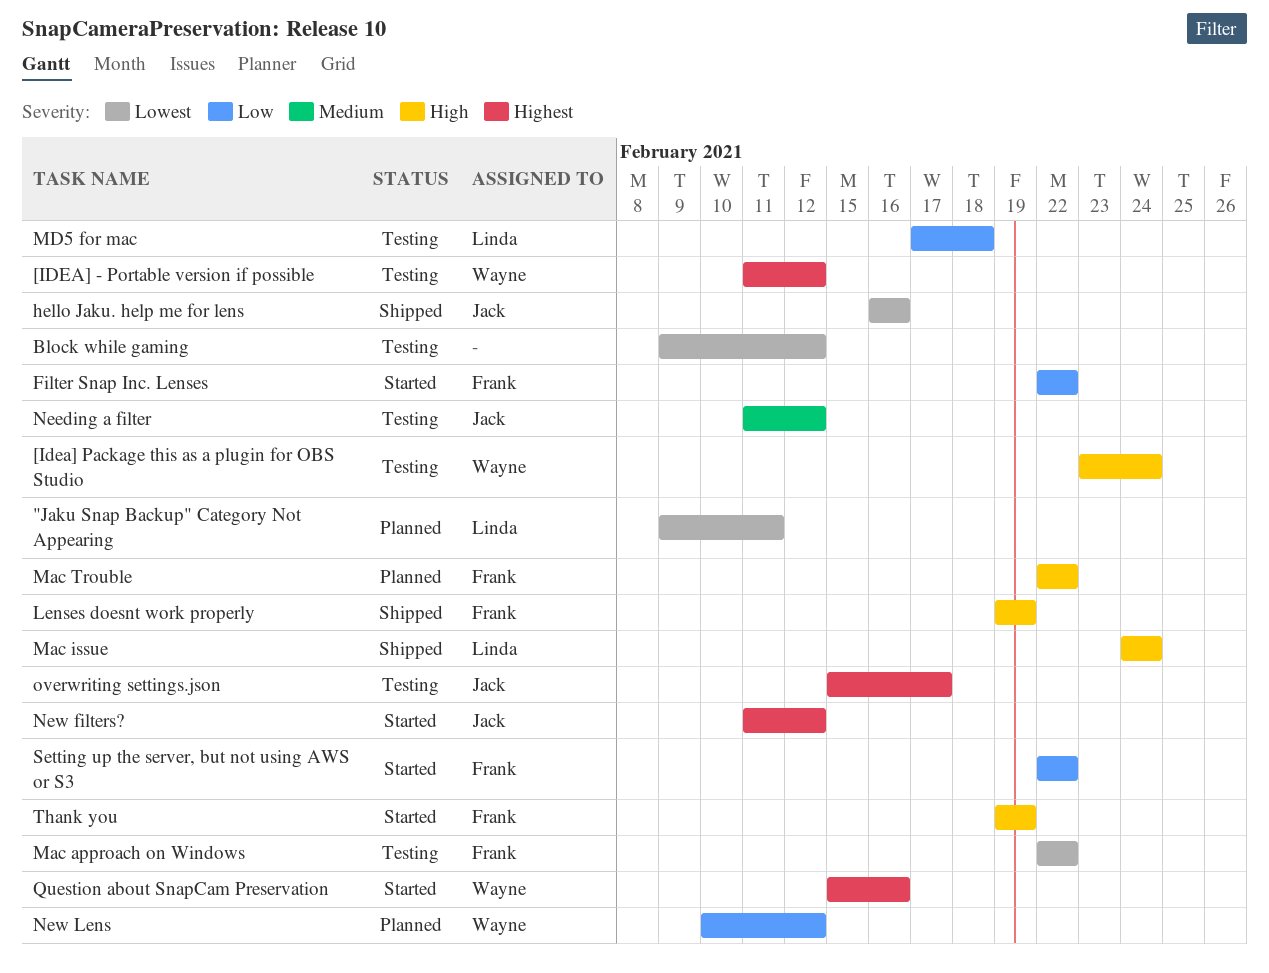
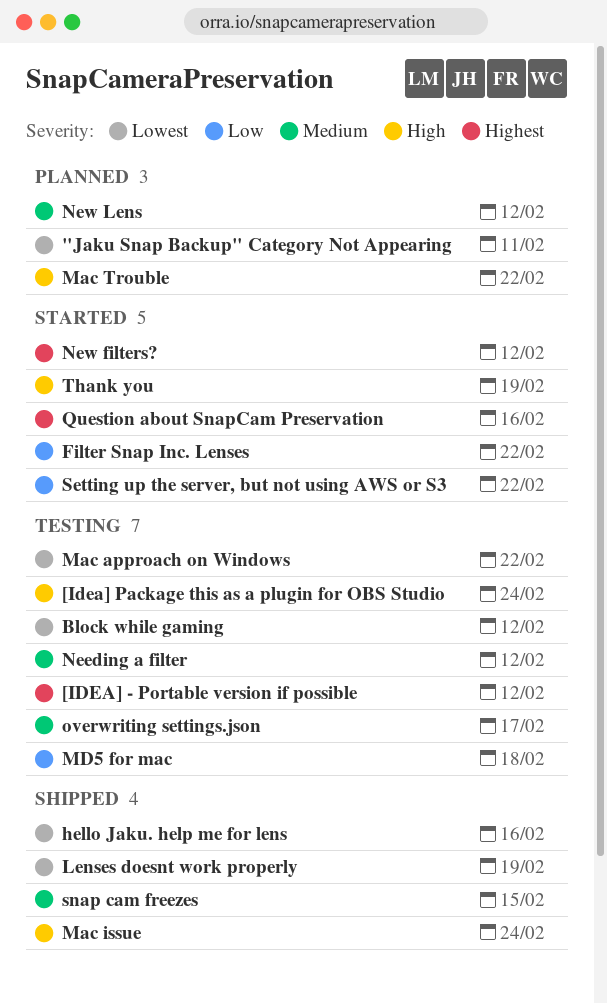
Lenses doesnt work properly, priority: High -> Lowest
New Lens, priority: Low -> Medium
overwriting settings.json, priority: Highest -> Medium
snap cam freezes: none -> present

